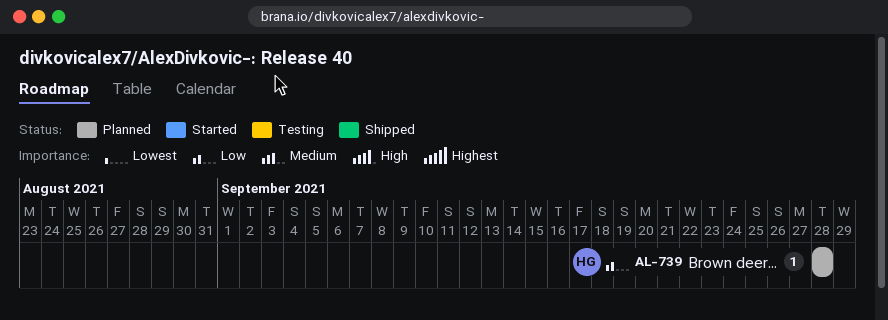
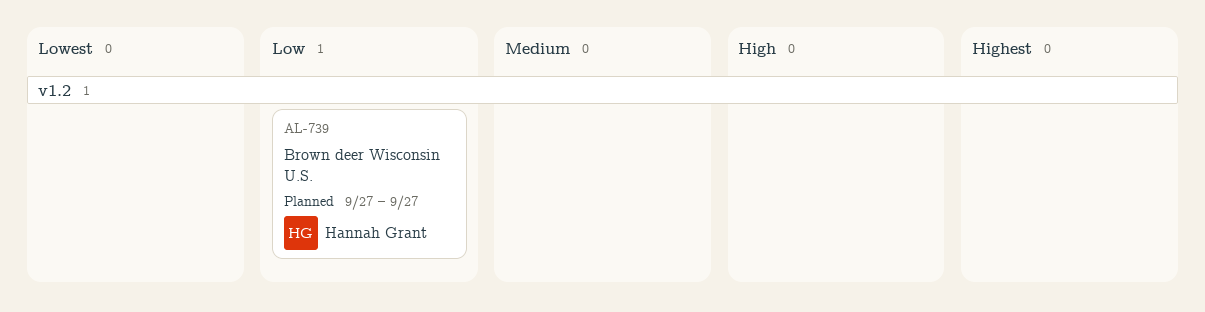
AL-739, start: Sep 28 -> Sep 27
AL-739, due: Sep 28 -> Sep 27

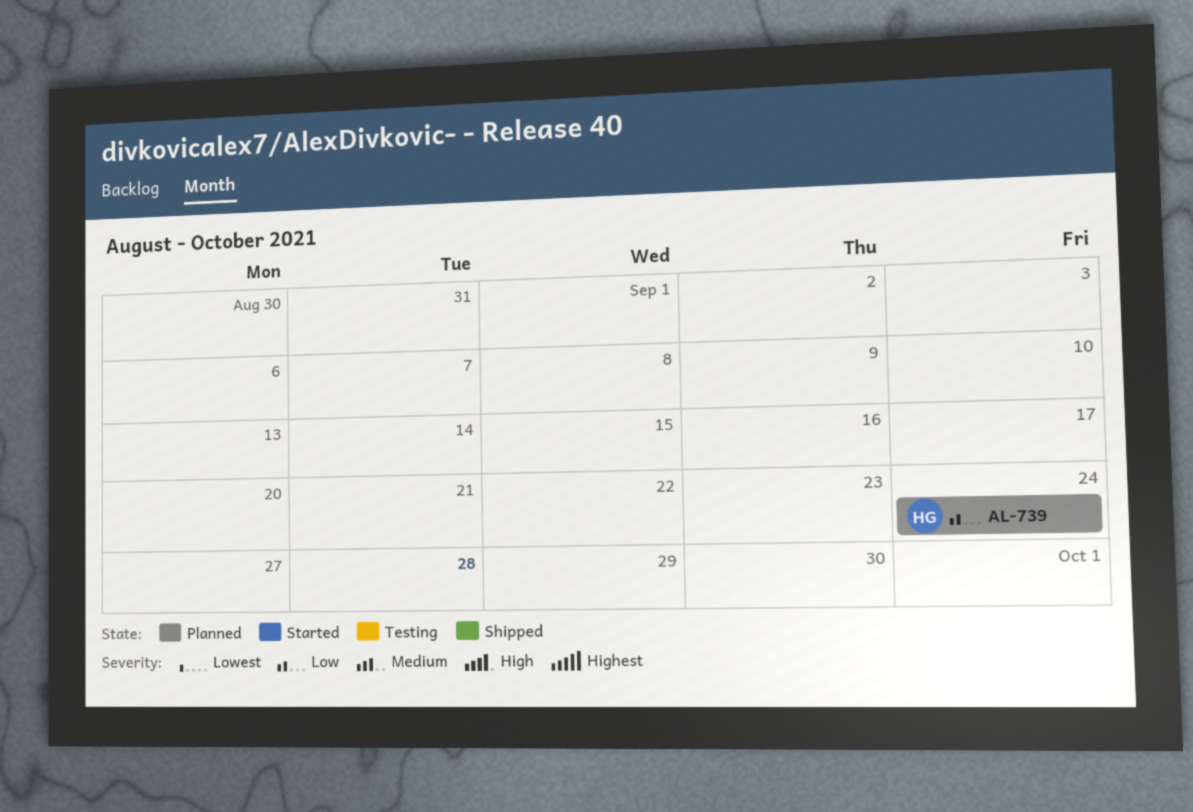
AL-739, start: Sep 27 -> Sep 24
AL-739, due: Sep 27 -> Sep 24

